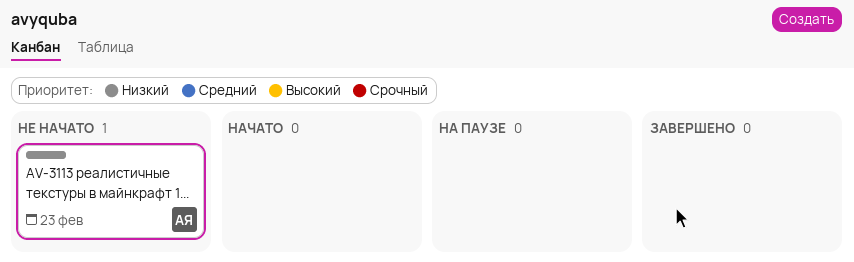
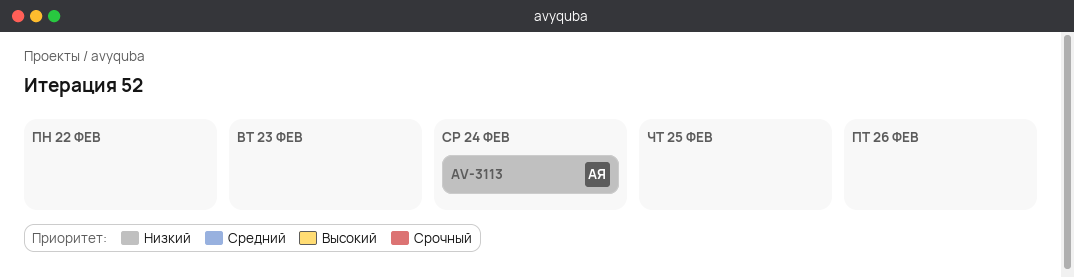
AV-3113, due: Feb 23 -> Feb 24

